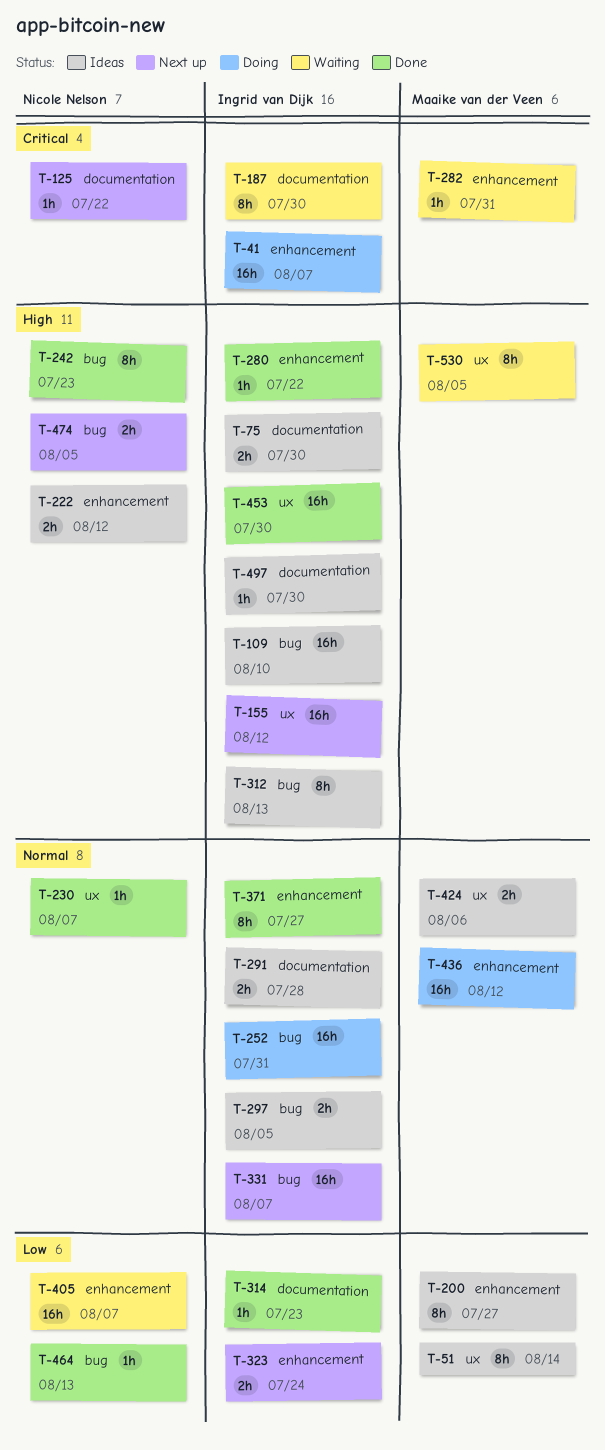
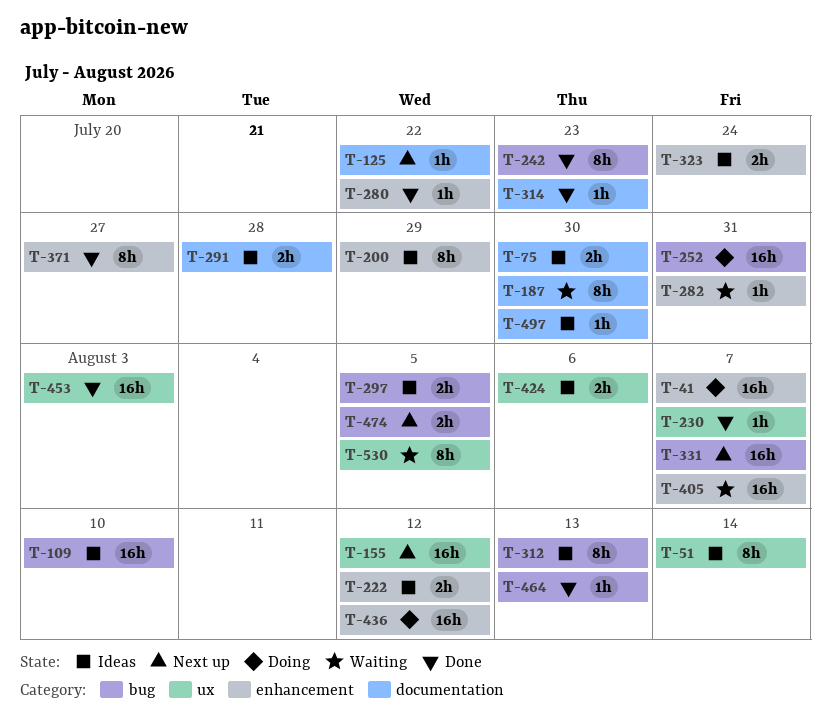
T-200, due: Jul 27 -> Jul 29
T-323, status: Next up -> Ideas
T-453, due: Jul 30 -> Aug 3

